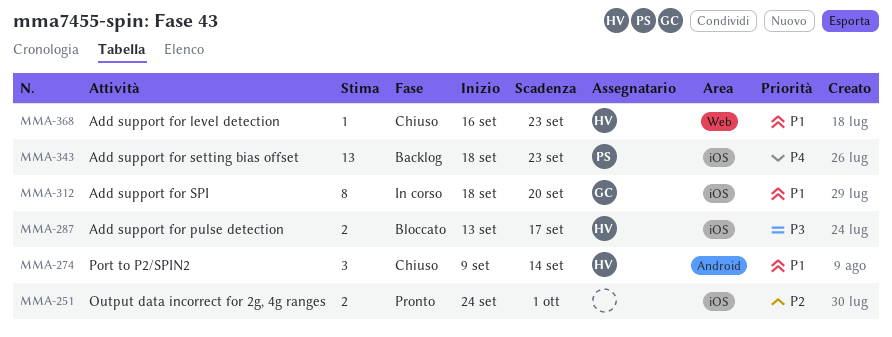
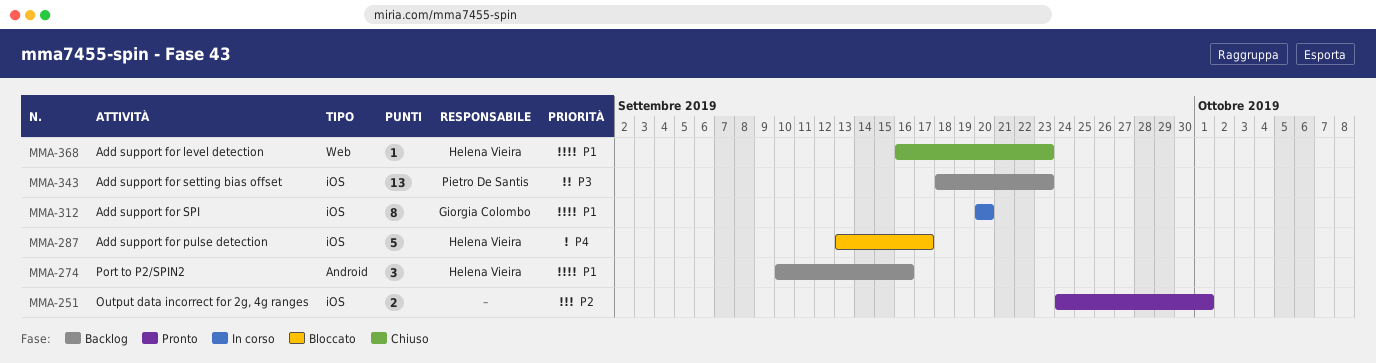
MMA-274, status: Chiuso -> Backlog
MMA-274, start: Sep 9 -> Sep 10
MMA-274, due: Sep 14 -> Sep 16
MMA-287, priority: P3 -> P4
MMA-287, estimate: 2 -> 5
MMA-312, start: Sep 18 -> Sep 20
MMA-343, priority: P4 -> P3

